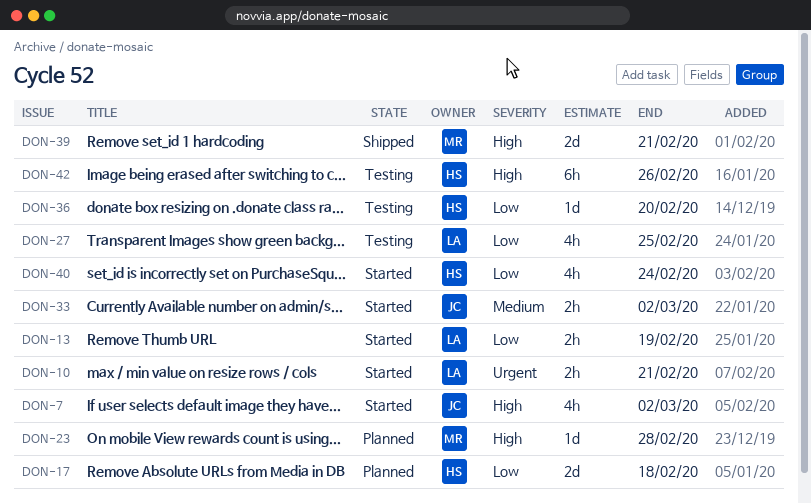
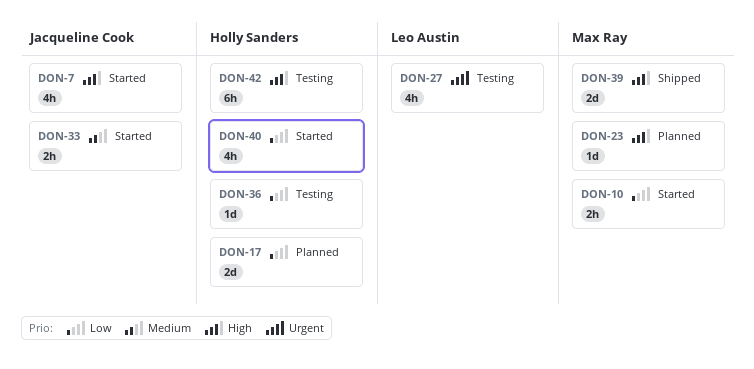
DON-10, owner: Leo Austin -> Max Ray
DON-10, priority: Urgent -> Low
DON-13: present -> none
DON-27, priority: Low -> Urgent

